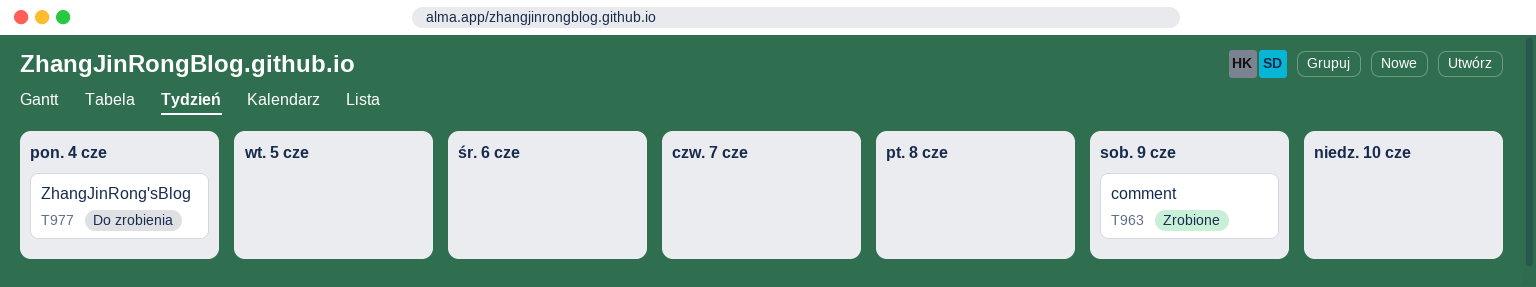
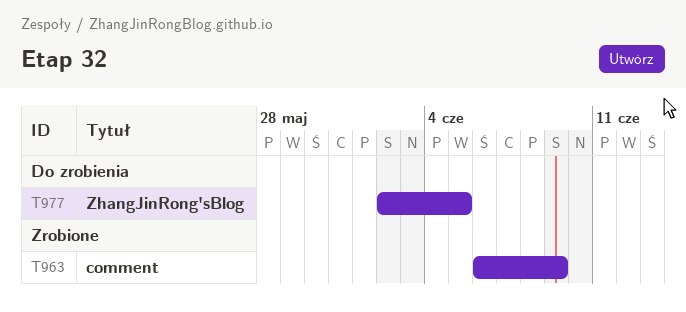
T977, due: Jun 4 -> Jun 5

